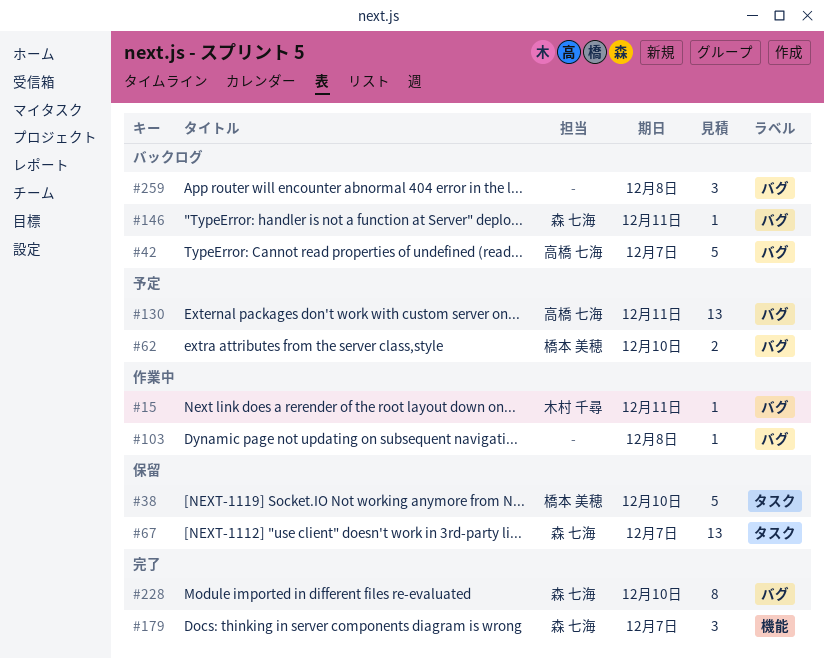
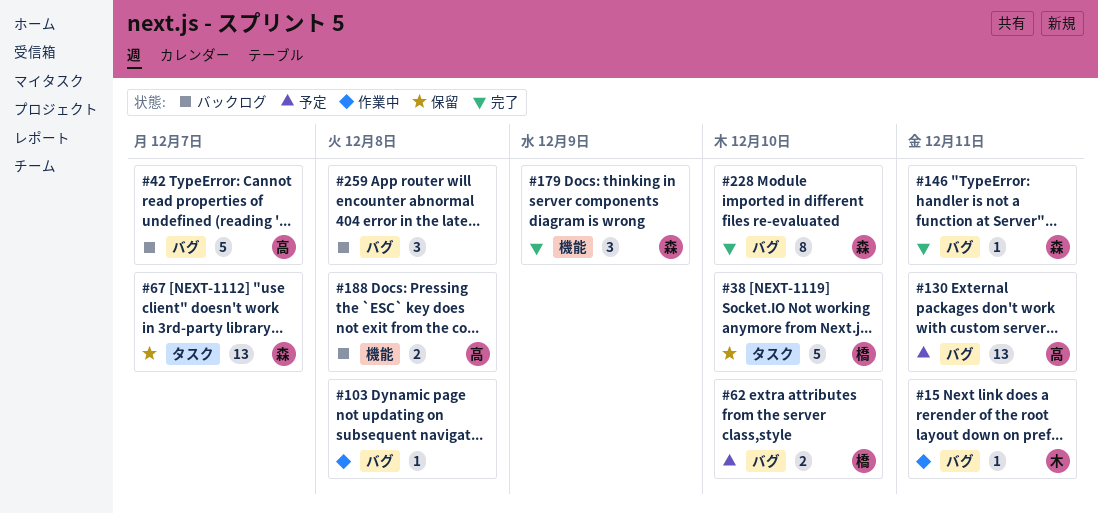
#146, status: バックログ -> 完了
#179, due: Dec 7 -> Dec 9
#188: none -> present

